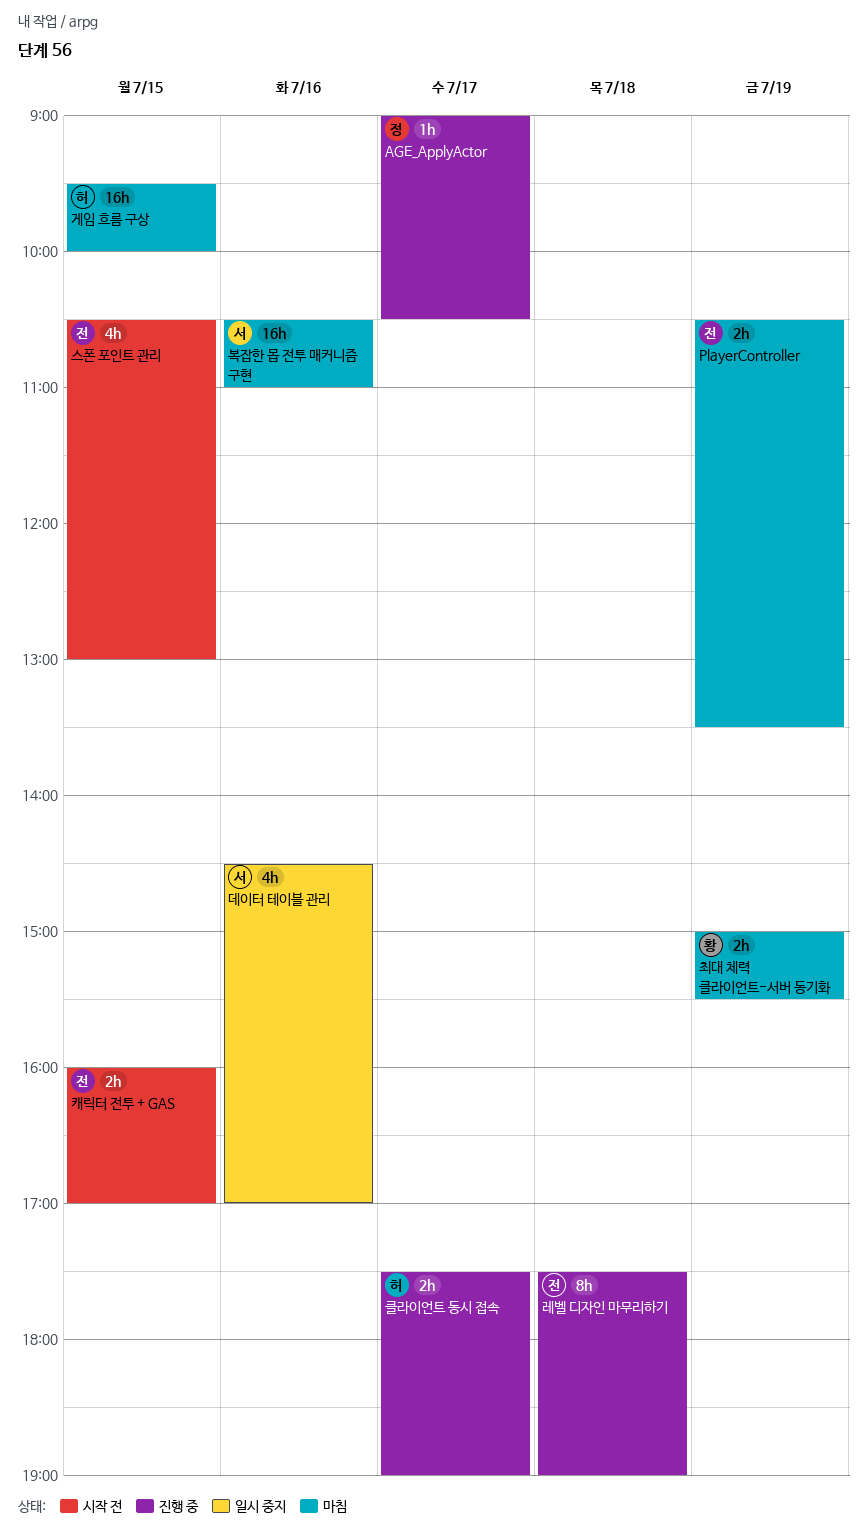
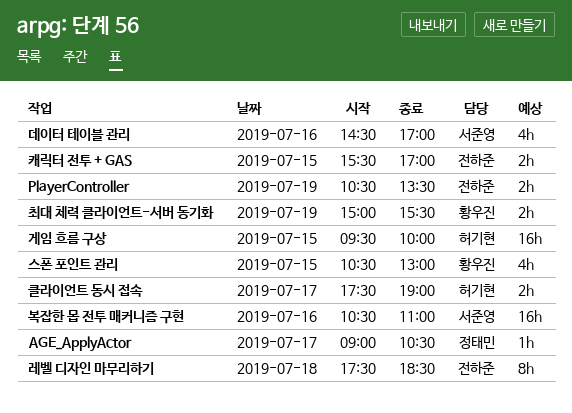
레벨 디자인 마무리하기, ends: 19:00 -> 18:30
스폰 포인트 관리, owner: 전하준 -> 황우진
캐릭터 전투 + GAS, begins: 16:00 -> 15:30

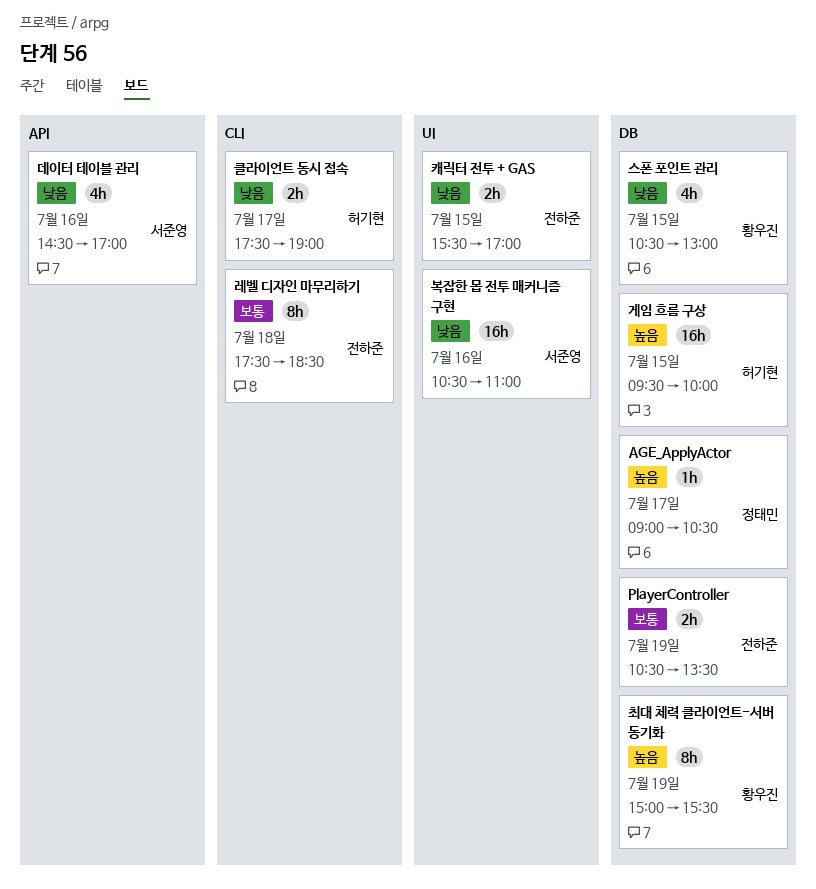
최대 체력 클라이언트-서버 동기화, estimate: 2h -> 8h

